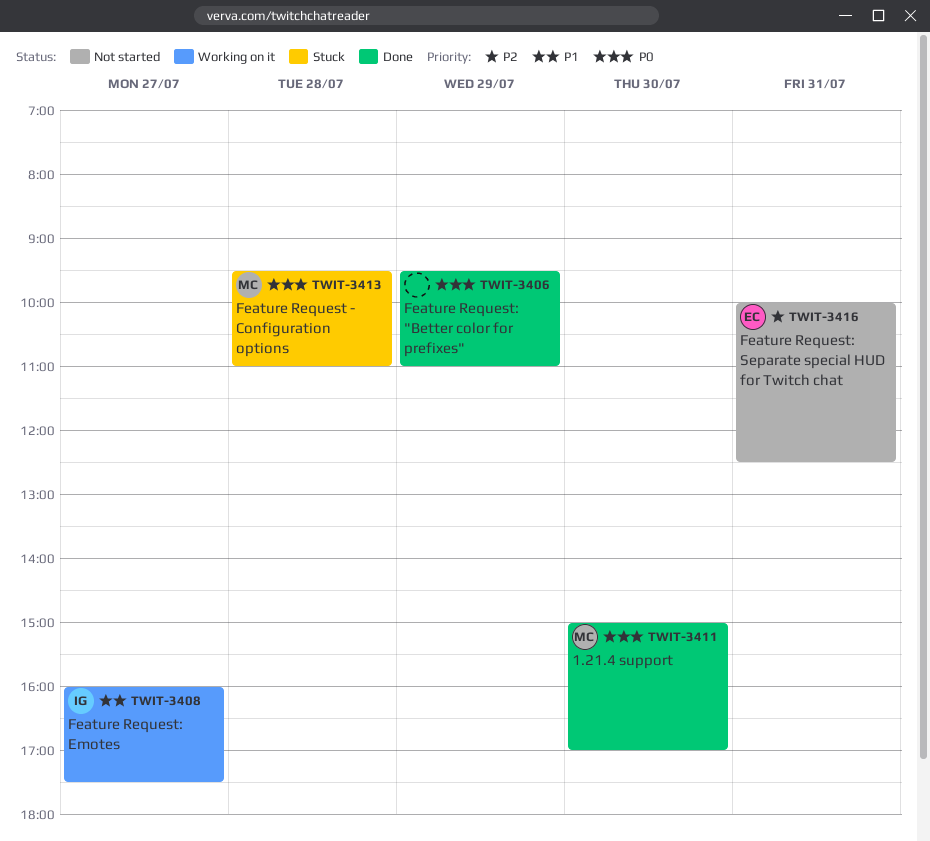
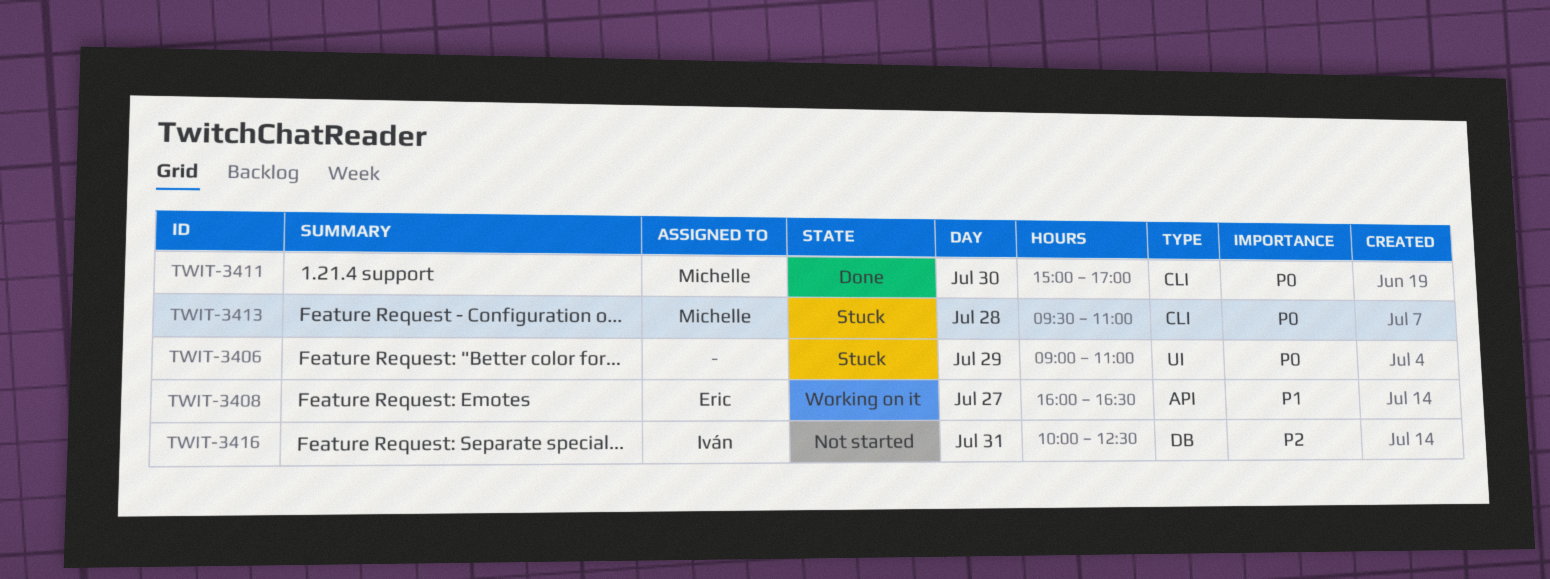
TWIT-3406, status: Done -> Stuck
TWIT-3406, begins: 09:30 -> 09:00
TWIT-3408, owner: Iván -> Eric
TWIT-3408, ends: 17:30 -> 16:30
TWIT-3416, owner: Eric -> Iván

